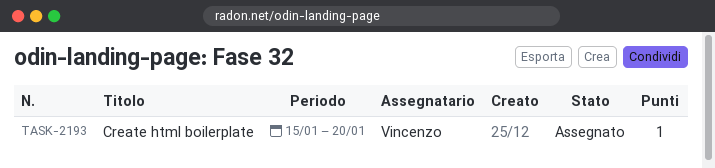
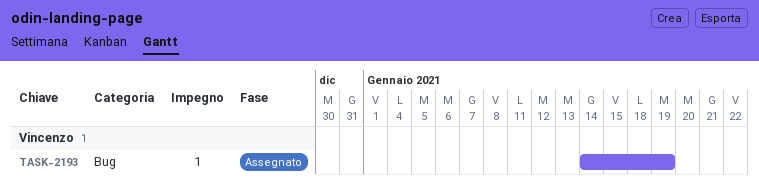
TASK-2193, start: Jan 15 -> Jan 14
TASK-2193, due: Jan 20 -> Jan 19

